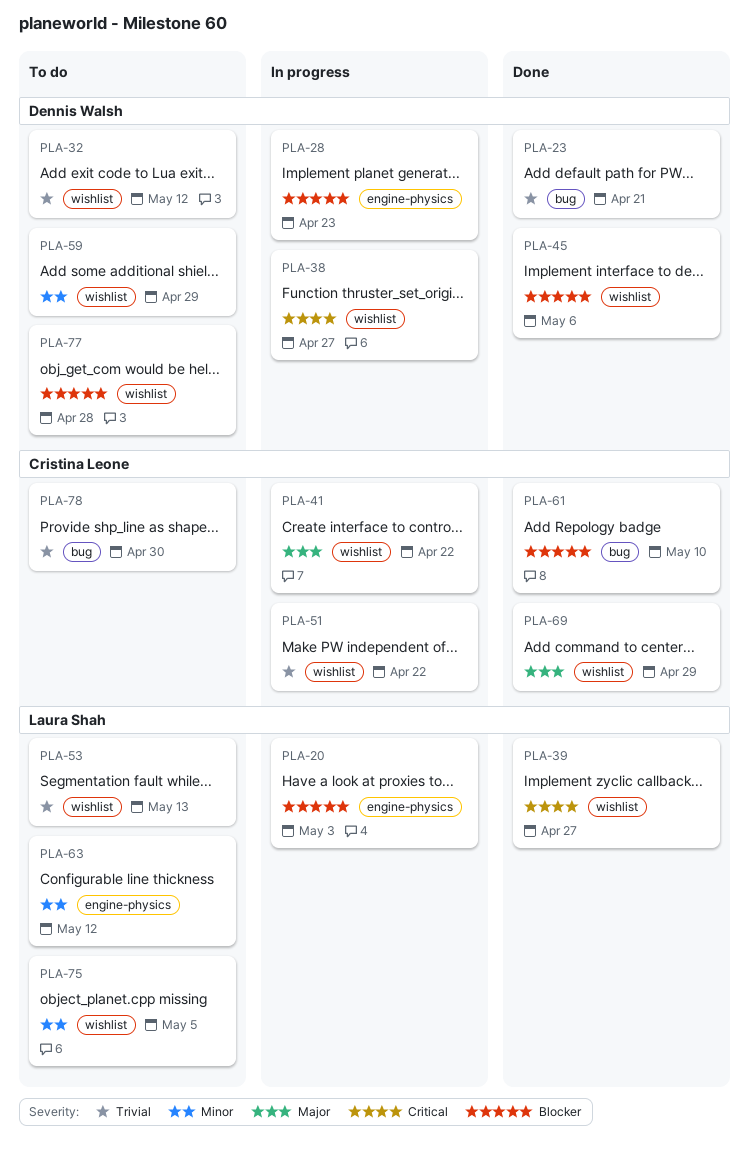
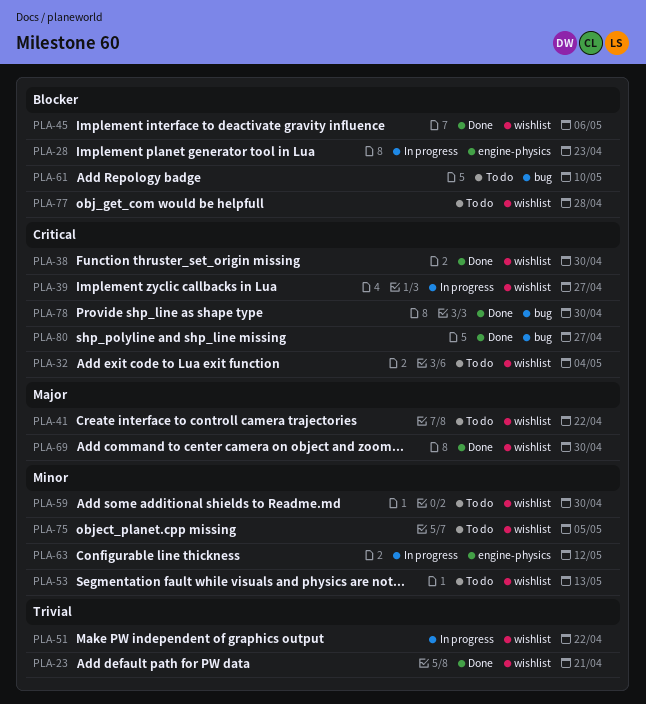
PLA-20: present -> none
PLA-23, label: bug -> wishlist
PLA-32, priority: Trivial -> Critical
PLA-32, due: May 12 -> May 4
PLA-38, status: In progress -> Done
PLA-38, due: Apr 27 -> Apr 30
PLA-39, status: Done -> In progress
PLA-41, status: In progress -> To do
PLA-53, priority: Trivial -> Minor
PLA-59, due: Apr 29 -> Apr 30
PLA-61, status: Done -> To do
PLA-63, status: To do -> In progress
PLA-69, due: Apr 29 -> Apr 30
PLA-78, status: To do -> Done
PLA-78, priority: Trivial -> Critical
PLA-80: none -> present

